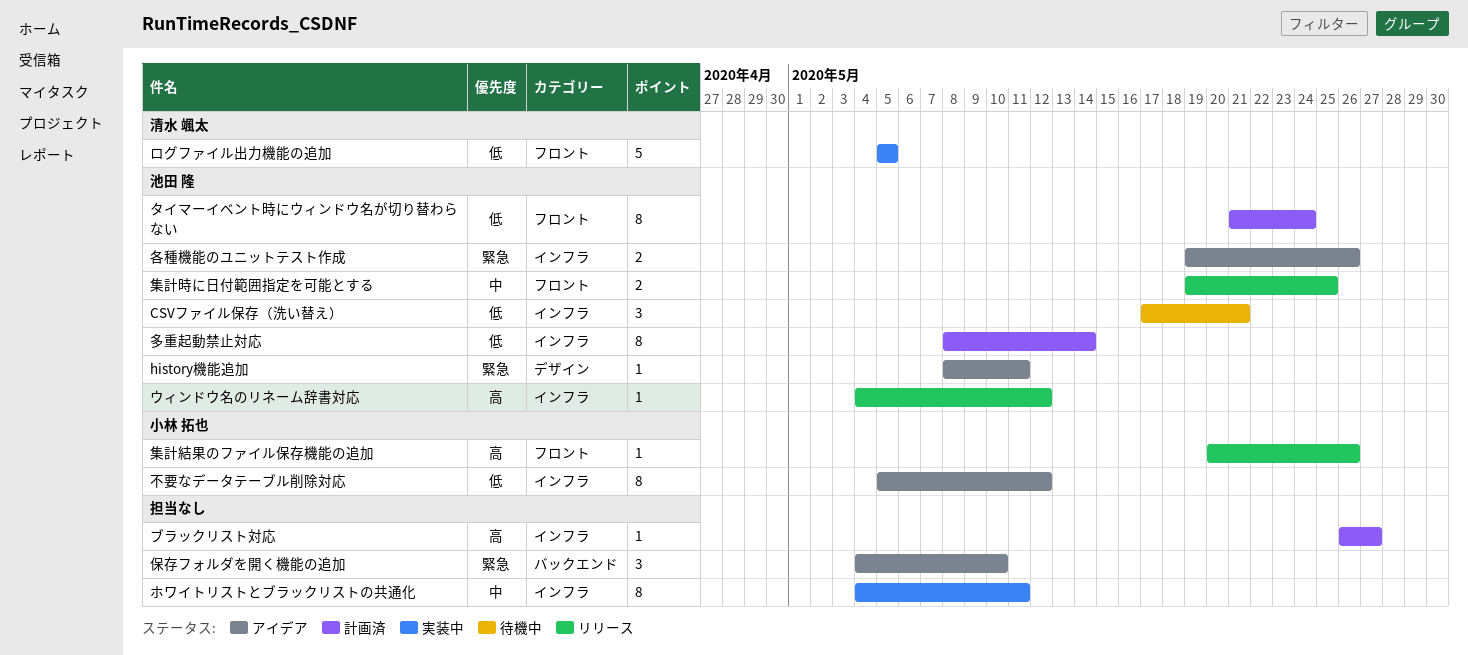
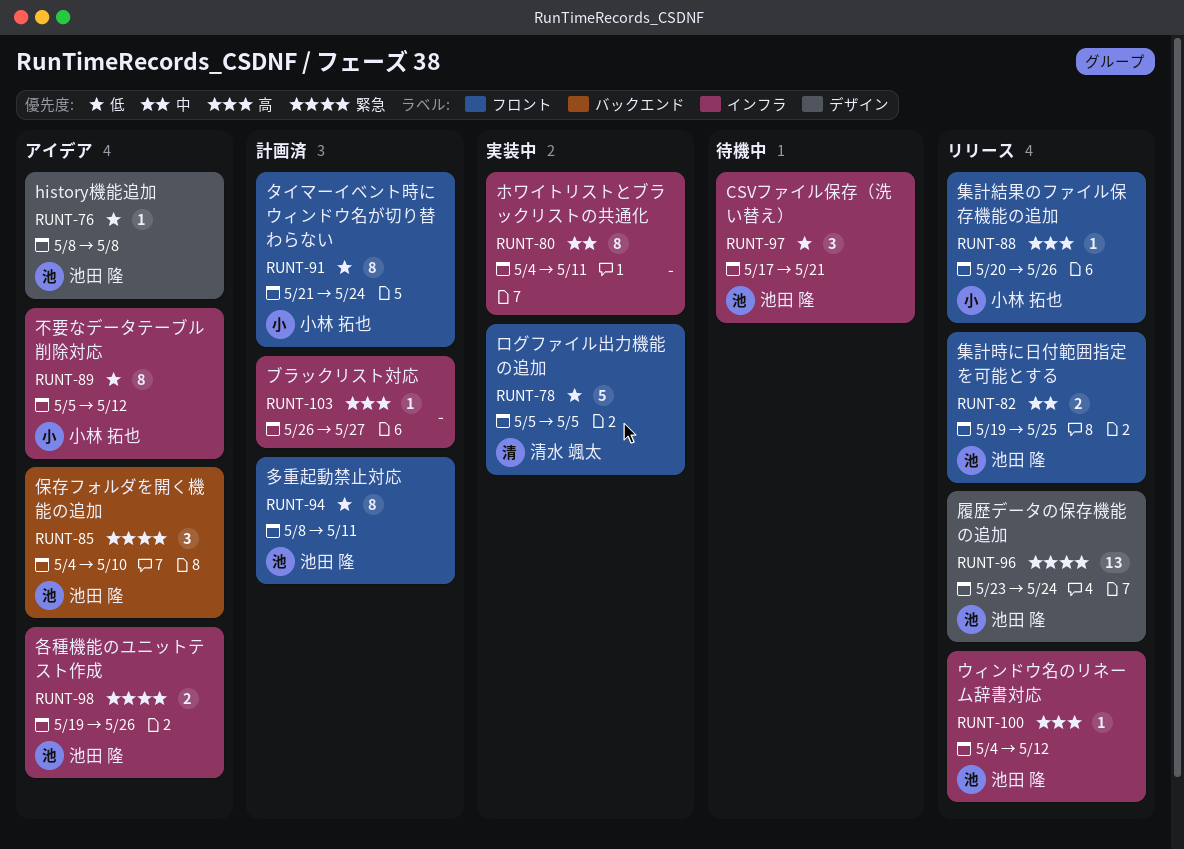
history機能追加, priority: 緊急 -> 低
history機能追加, due: May 11 -> May 8
タイマーイベント時にウィンドウ名が切り替わらない, owner: 池田 隆 -> 小林 拓也
保存フォルダを開く機能の追加, owner: none -> 池田 隆
多重起動禁止対応, label: インフラ -> フロント
多重起動禁止対応, due: May 14 -> May 11
履歴データの保存機能の追加: none -> present

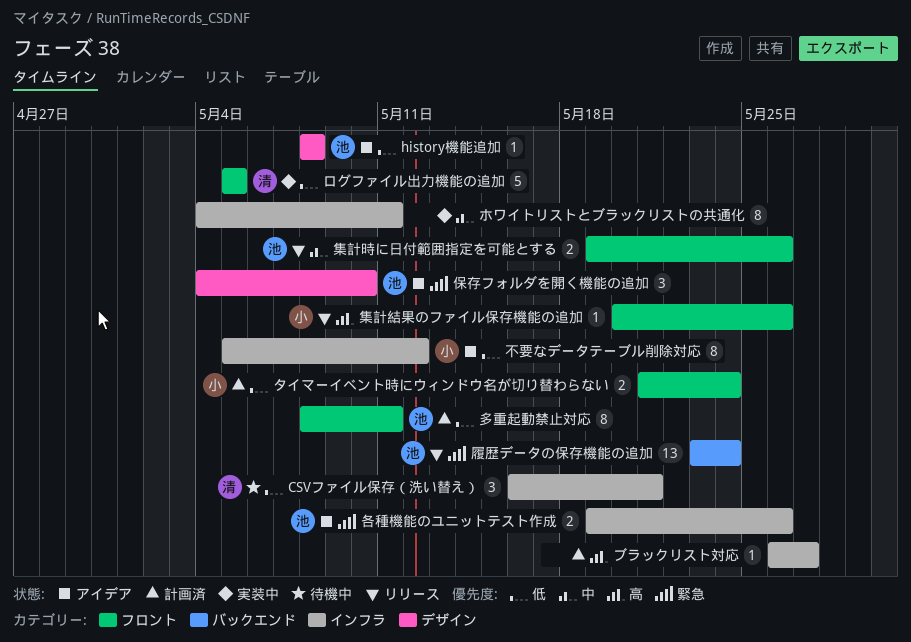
CSVファイル保存（洗い替え）, owner: 池田 隆 -> 清水 颯太
CSVファイル保存（洗い替え）, start: May 17 -> May 16
ウィンドウ名のリネーム辞書対応: present -> none
タイマーイベント時にウィンドウ名が切り替わらない, estimate: 8 -> 2
保存フォルダを開く機能の追加, label: バックエンド -> デザイン
履歴データの保存機能の追加, label: デザイン -> バックエンド
集計時に日付範囲指定を可能とする, due: May 25 -> May 26

